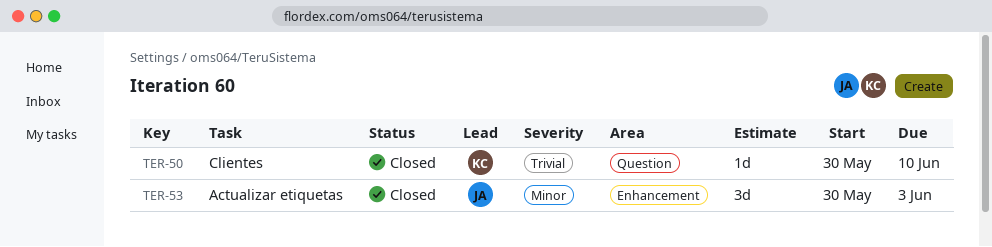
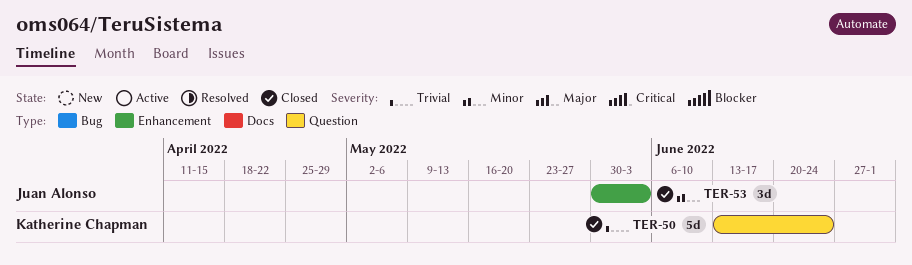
TER-50, estimate: 1d -> 5d
TER-50, start: May 30 -> Jun 13
TER-50, due: Jun 10 -> Jun 24

